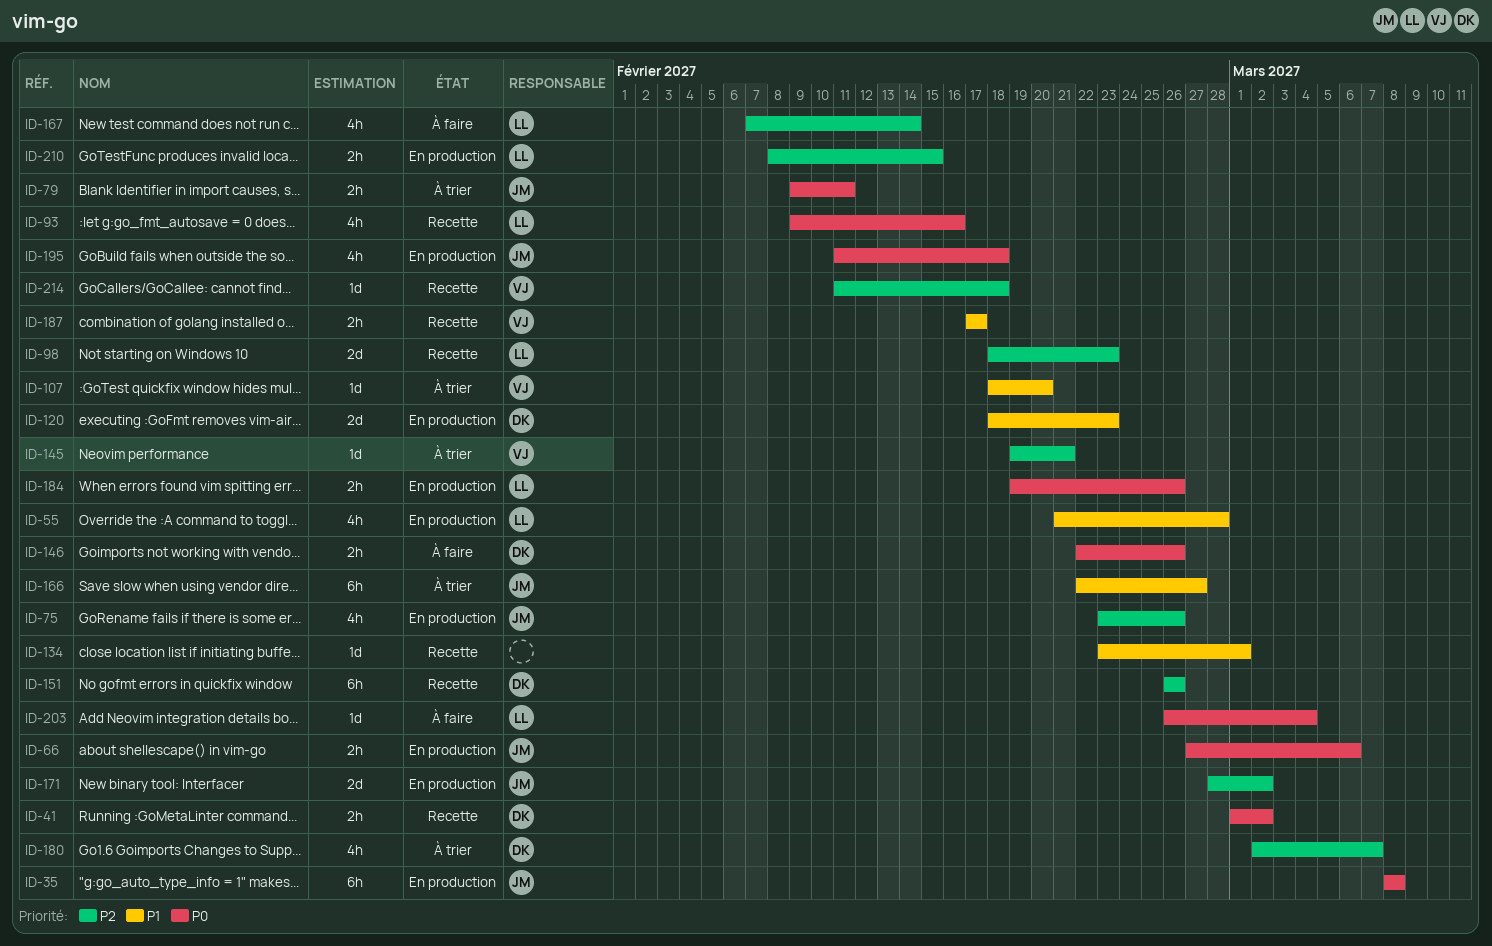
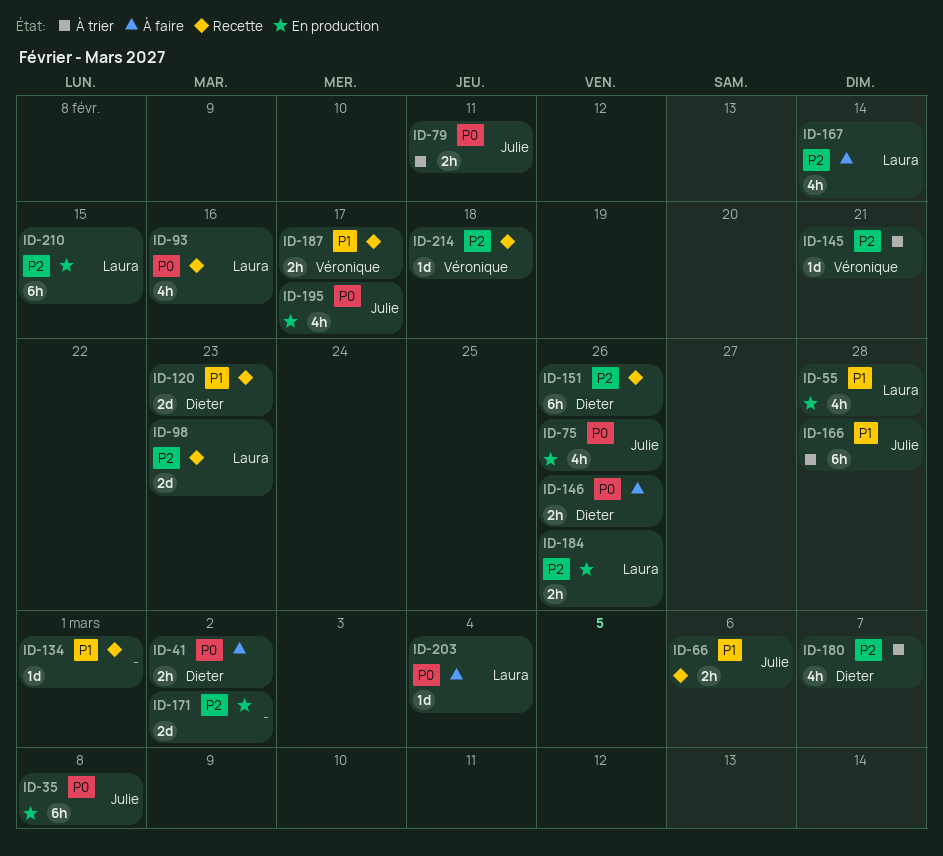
ID-41, status: Recette -> À faire
ID-66, status: En production -> Recette
ID-66, priority: P0 -> P1
ID-75, priority: P2 -> P0
ID-107: present -> none
ID-120, status: En production -> Recette
ID-166, due: Feb 27 -> Feb 28
ID-171, owner: Julie -> none
ID-184, priority: P0 -> P2
ID-195, due: Feb 18 -> Feb 17
ID-210, estimate: 2h -> 6h

